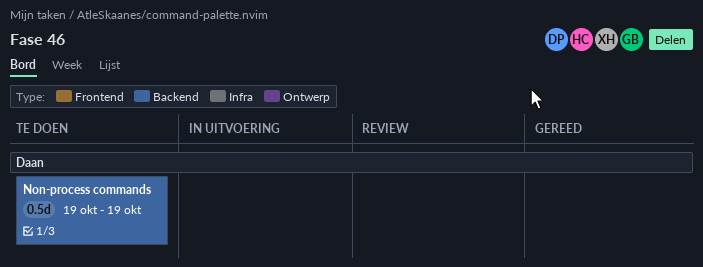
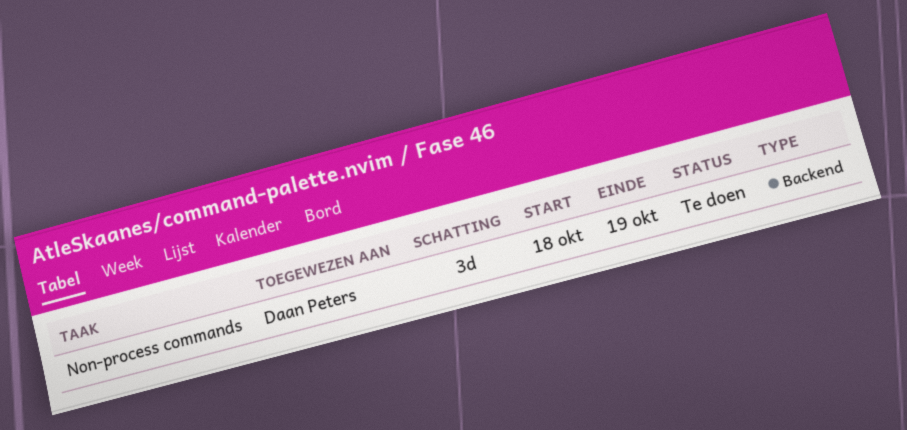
Non-process commands, estimate: 0.5d -> 3d
Non-process commands, start: Oct 19 -> Oct 18

